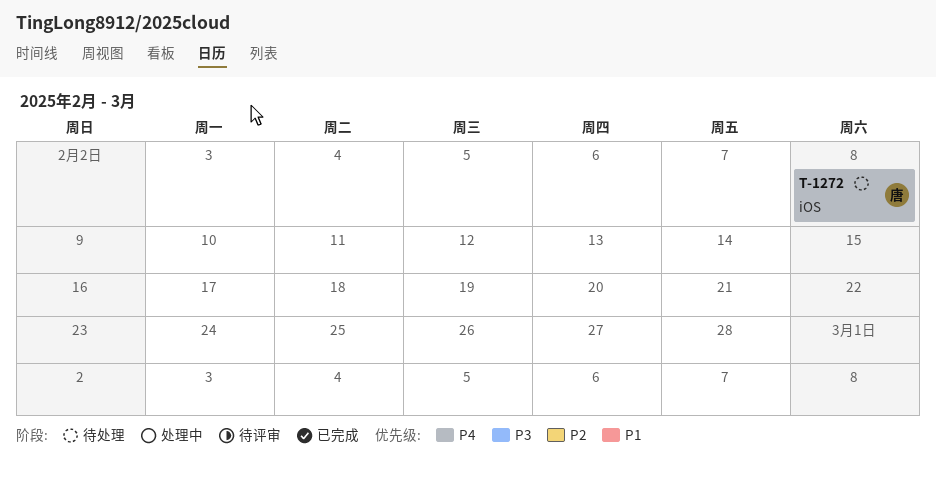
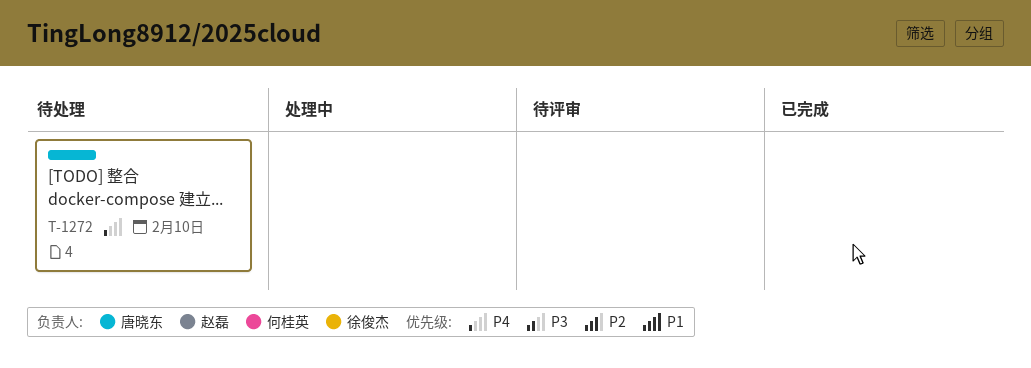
T-1272, due: Feb 8 -> Feb 10

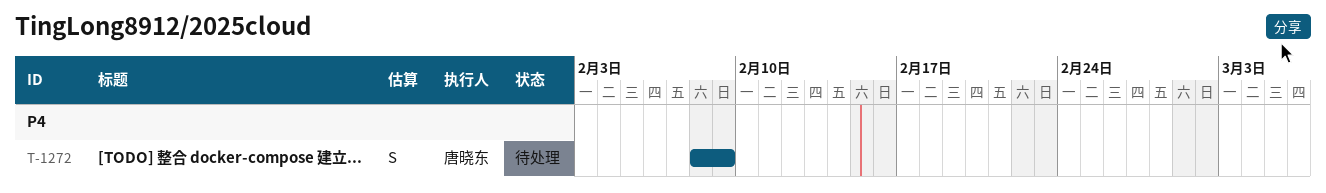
T-1272, due: Feb 10 -> Feb 9

